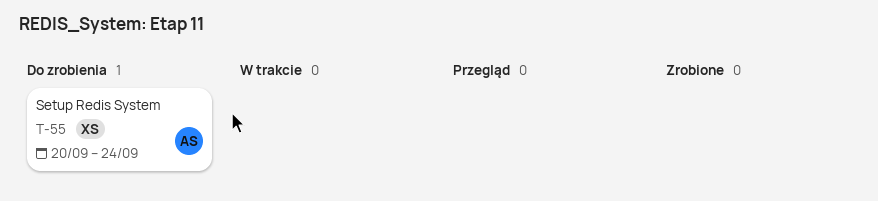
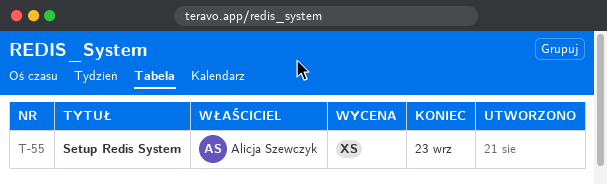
T-55, due: Sep 24 -> Sep 23

